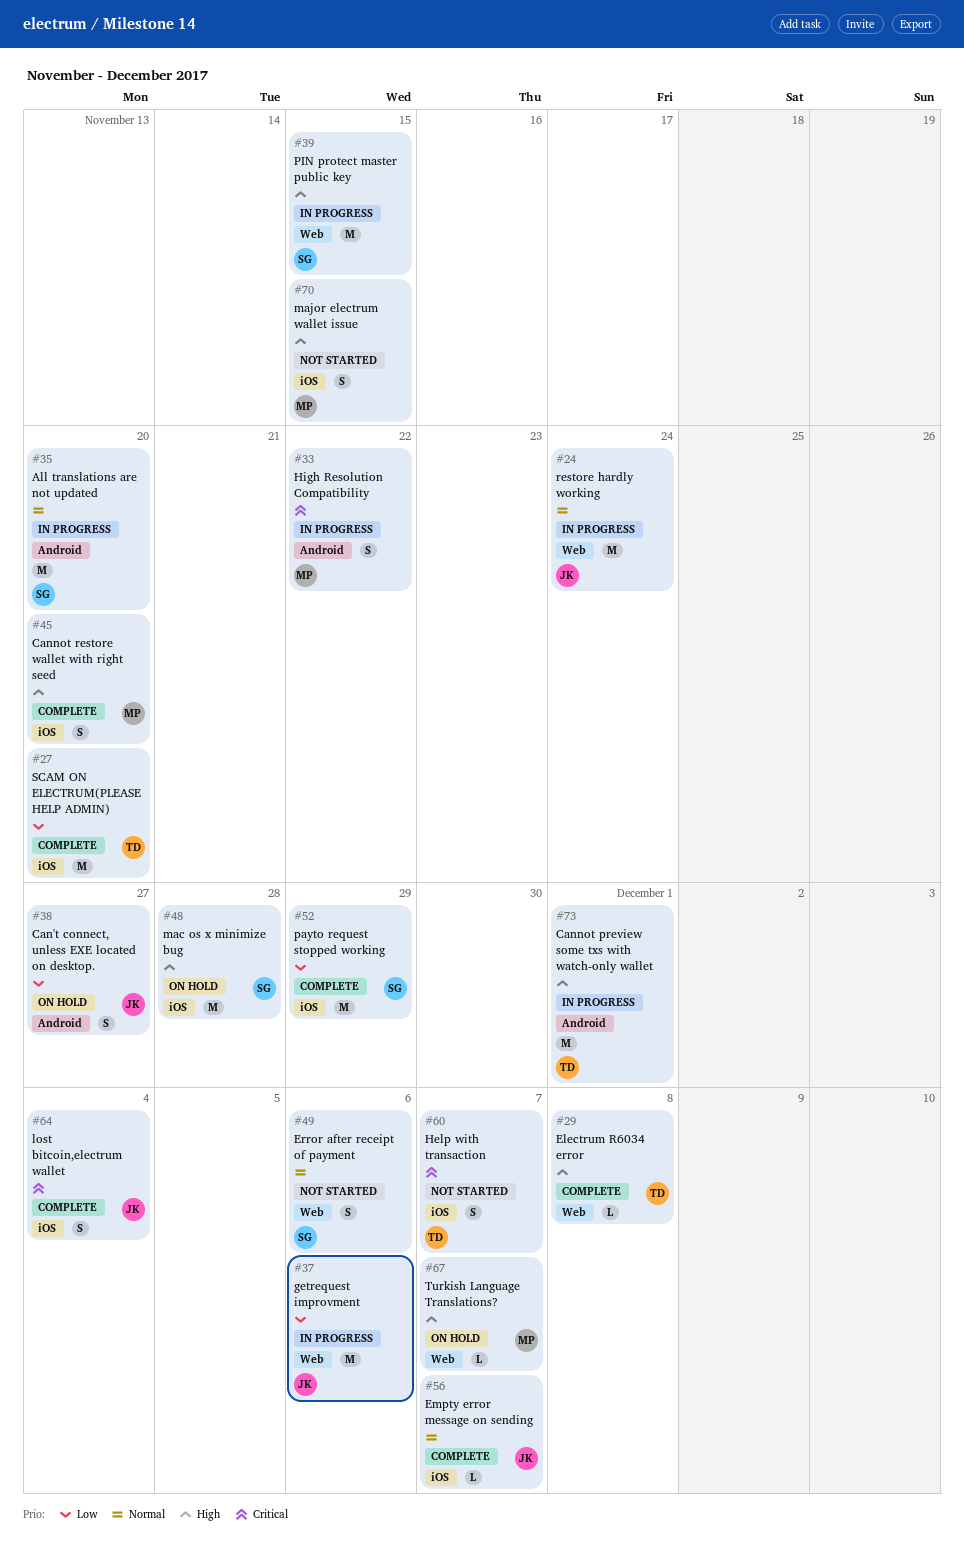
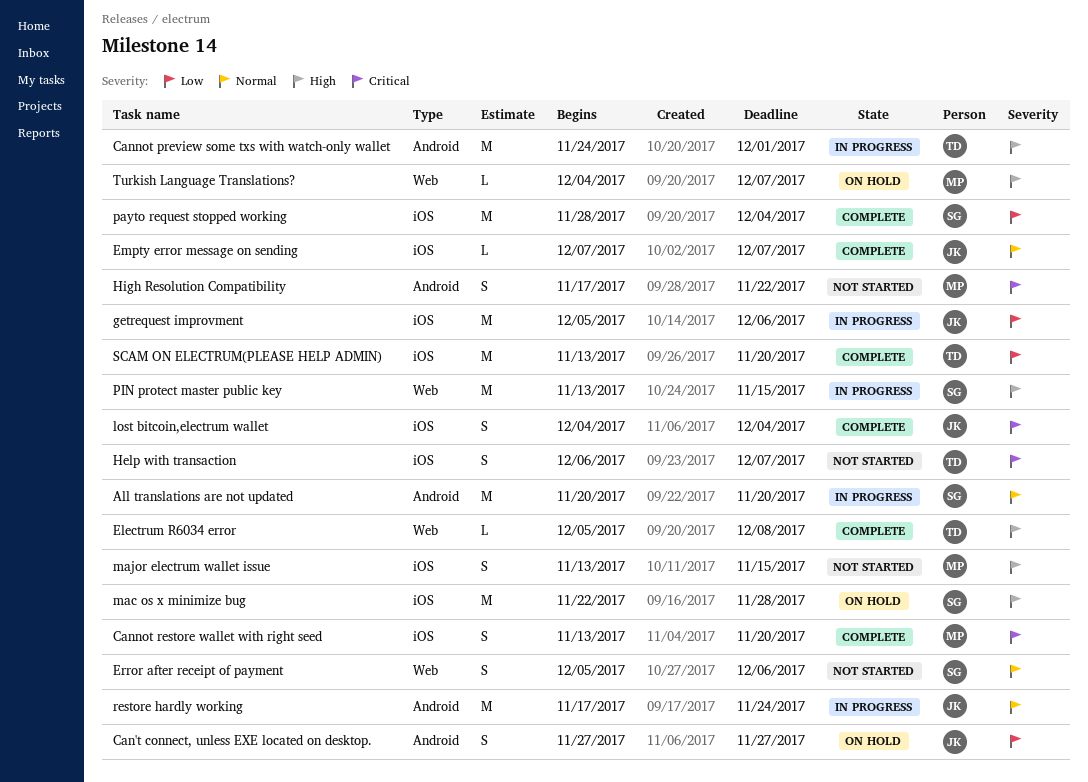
Cannot restore wallet with right seed, priority: High -> Critical
getrequest improvment, label: Web -> iOS
High Resolution Compatibility, status: In progress -> Not started
payto request stopped working, due: Nov 29 -> Dec 4
restore hardly working, label: Web -> Android

